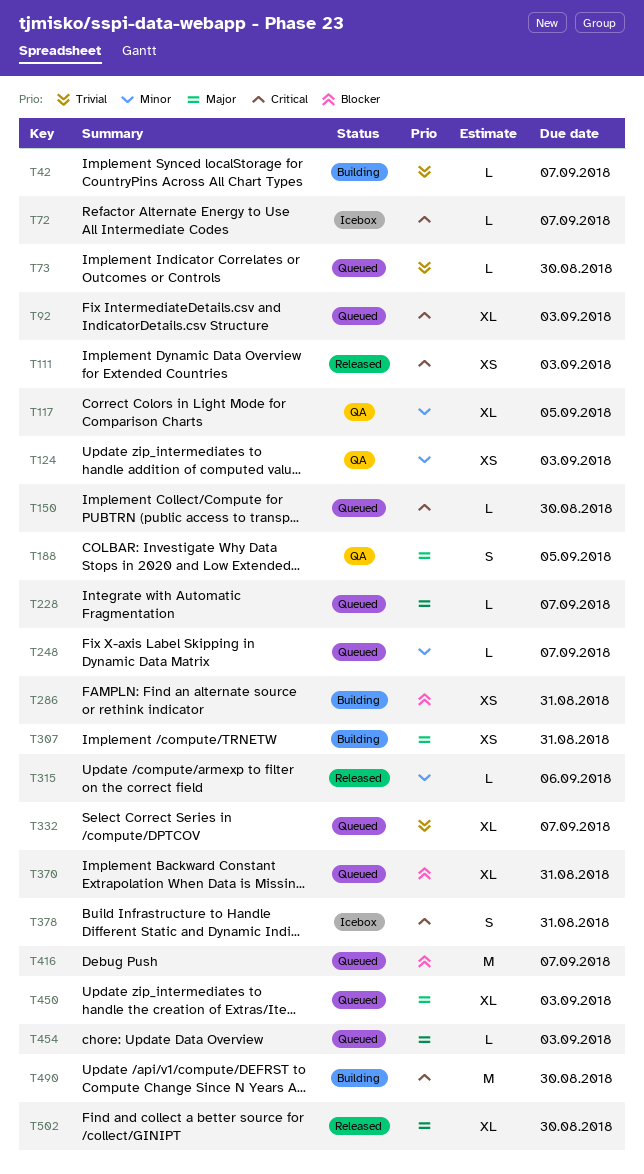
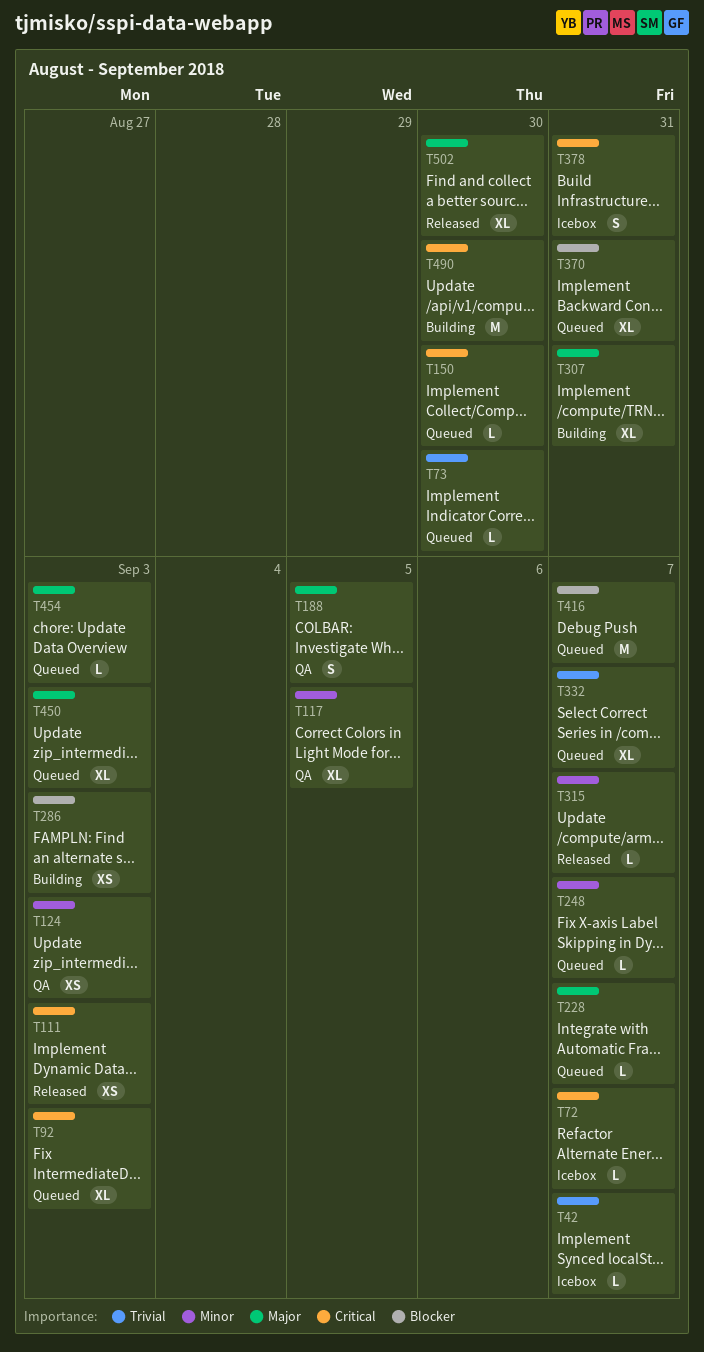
T42, status: Building -> Icebox
T286, due: Aug 31 -> Sep 3
T307, estimate: XS -> XL
T315, due: Sep 6 -> Sep 7

